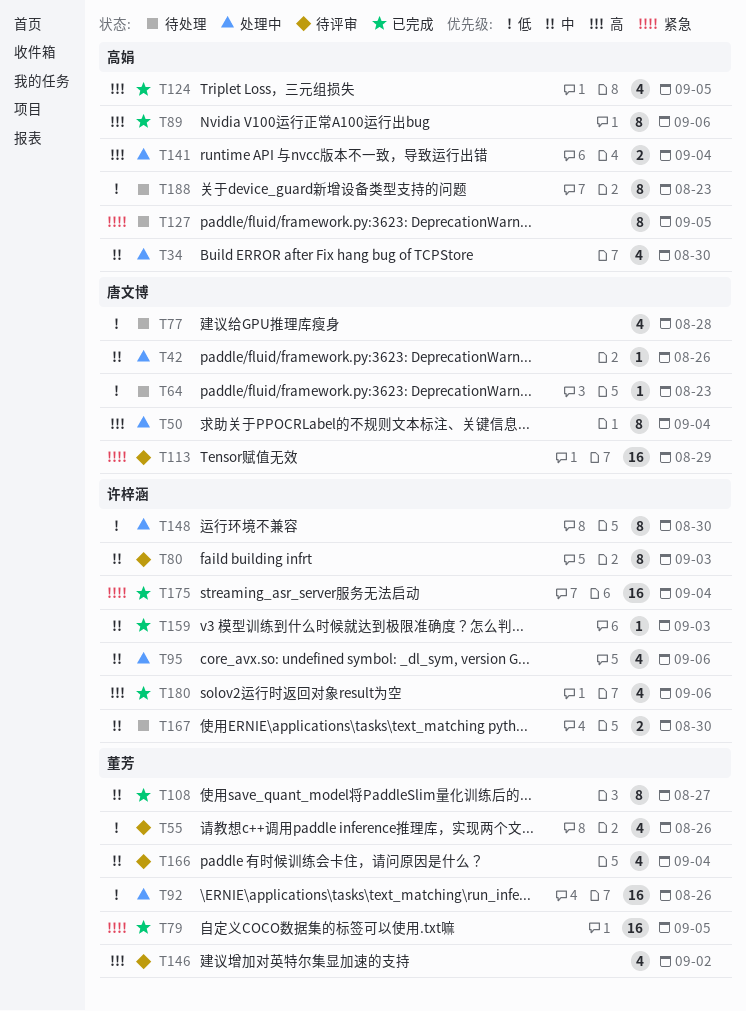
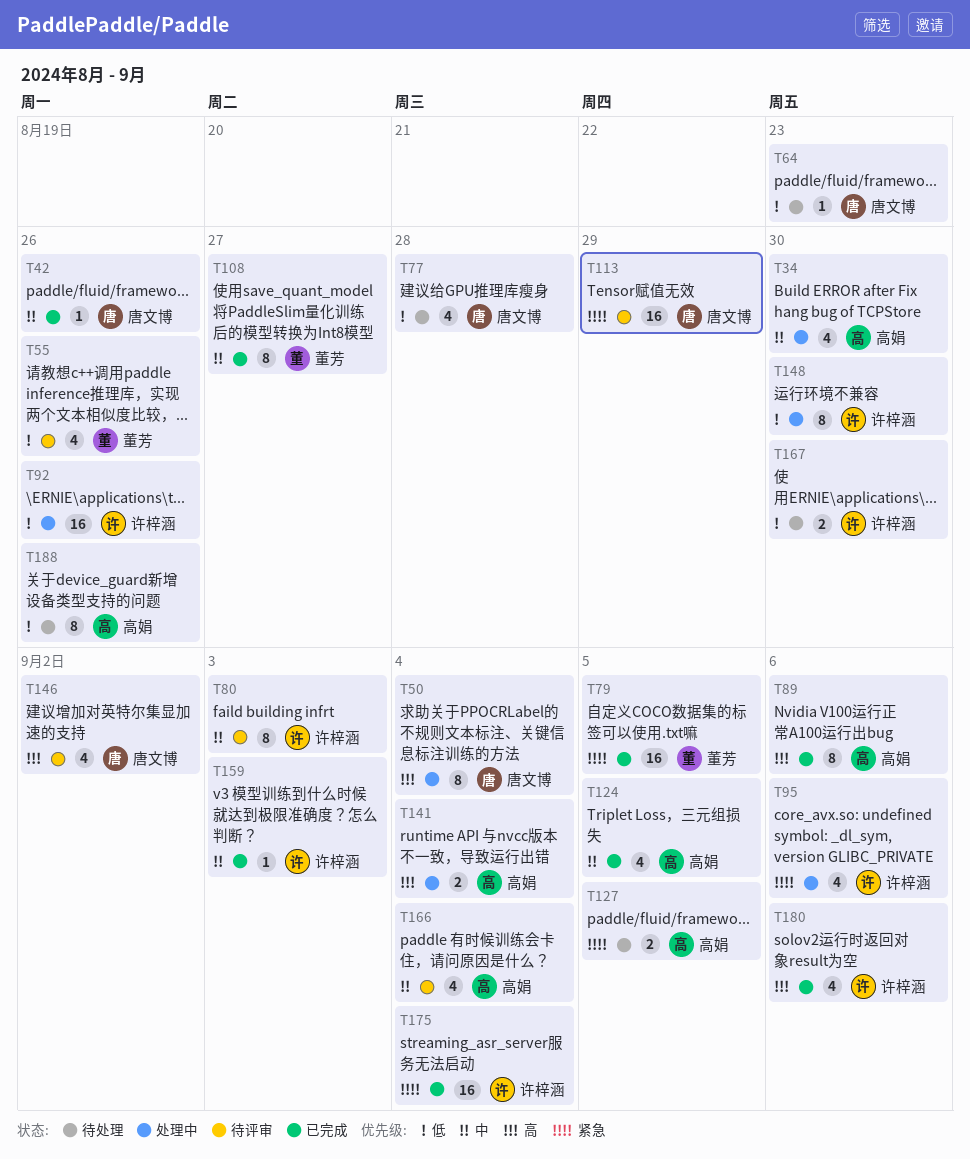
T42, status: 处理中 -> 已完成
T92, owner: 董芳 -> 许梓涵
T95, priority: 中 -> 紧急
T124, priority: 高 -> 中
T127, estimate: 8 -> 2
T146, owner: 董芳 -> 唐文博
T166, owner: 董芳 -> 高娟
T167, priority: 中 -> 低
T188, due: Aug 23 -> Aug 26

